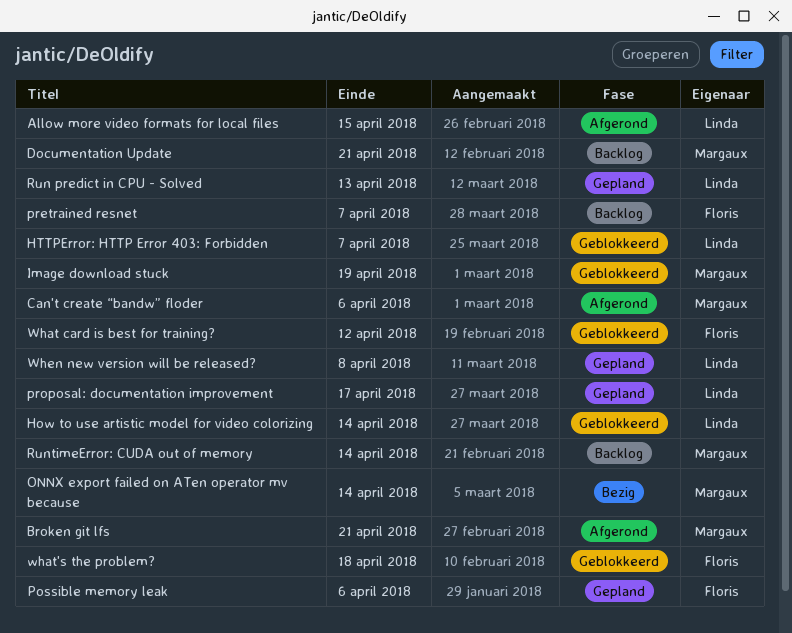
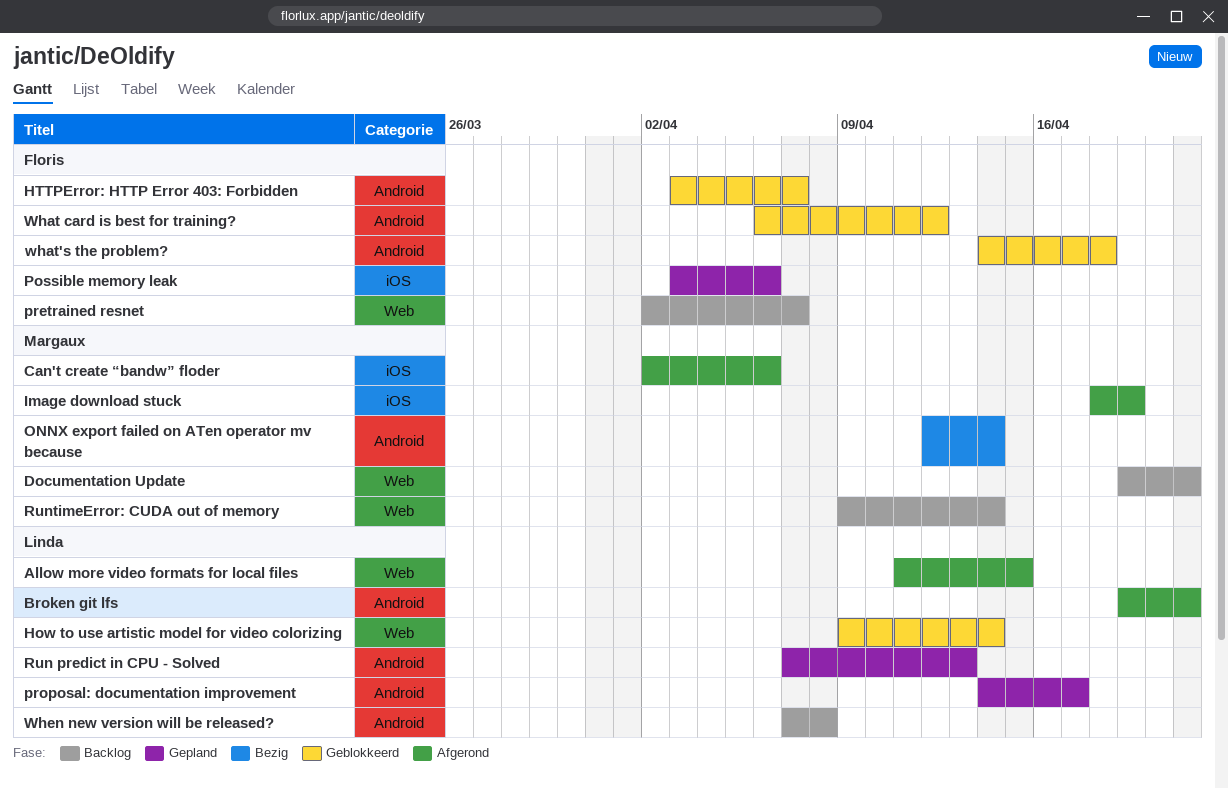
Broken git lfs, owner: Margaux -> Linda
HTTPError: HTTP Error 403: Forbidden, owner: Linda -> Floris
Image download stuck, status: Geblokkeerd -> Afgerond
When new version will be released?, status: Gepland -> Backlog

